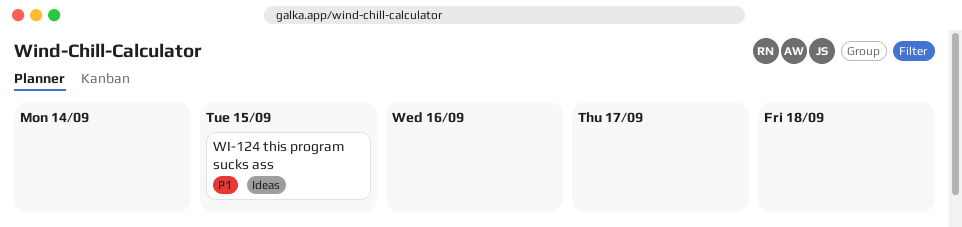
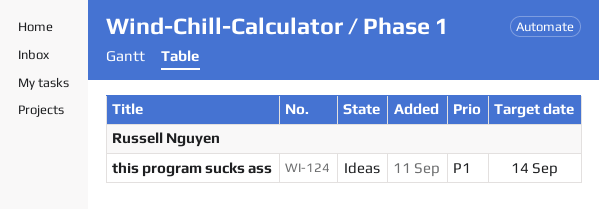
WI-124, due: Sep 15 -> Sep 14

